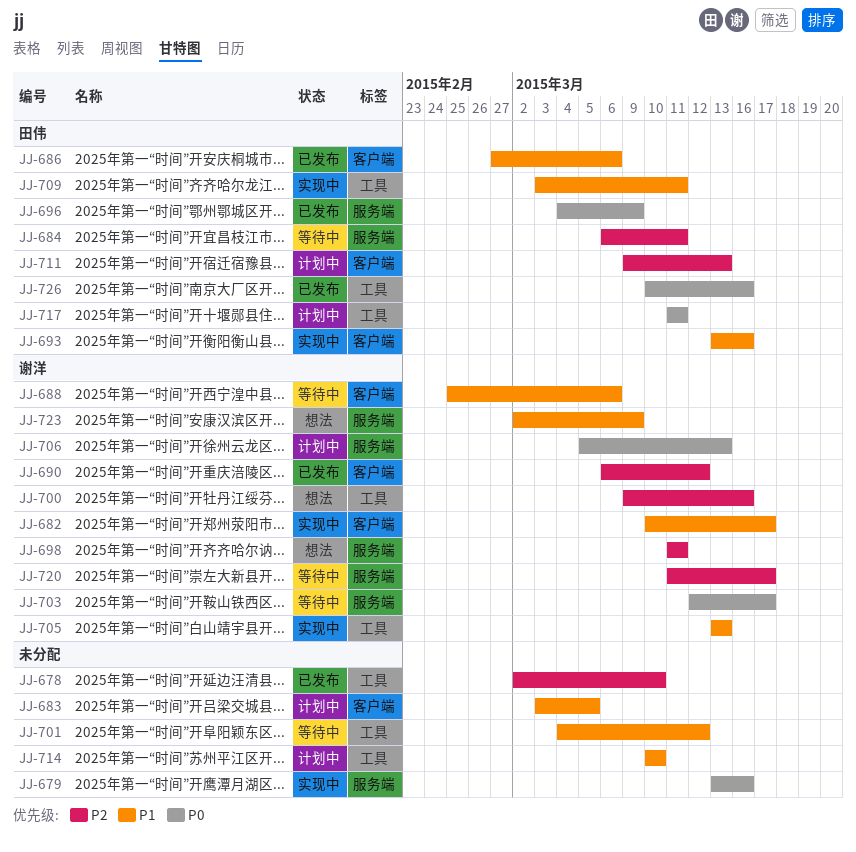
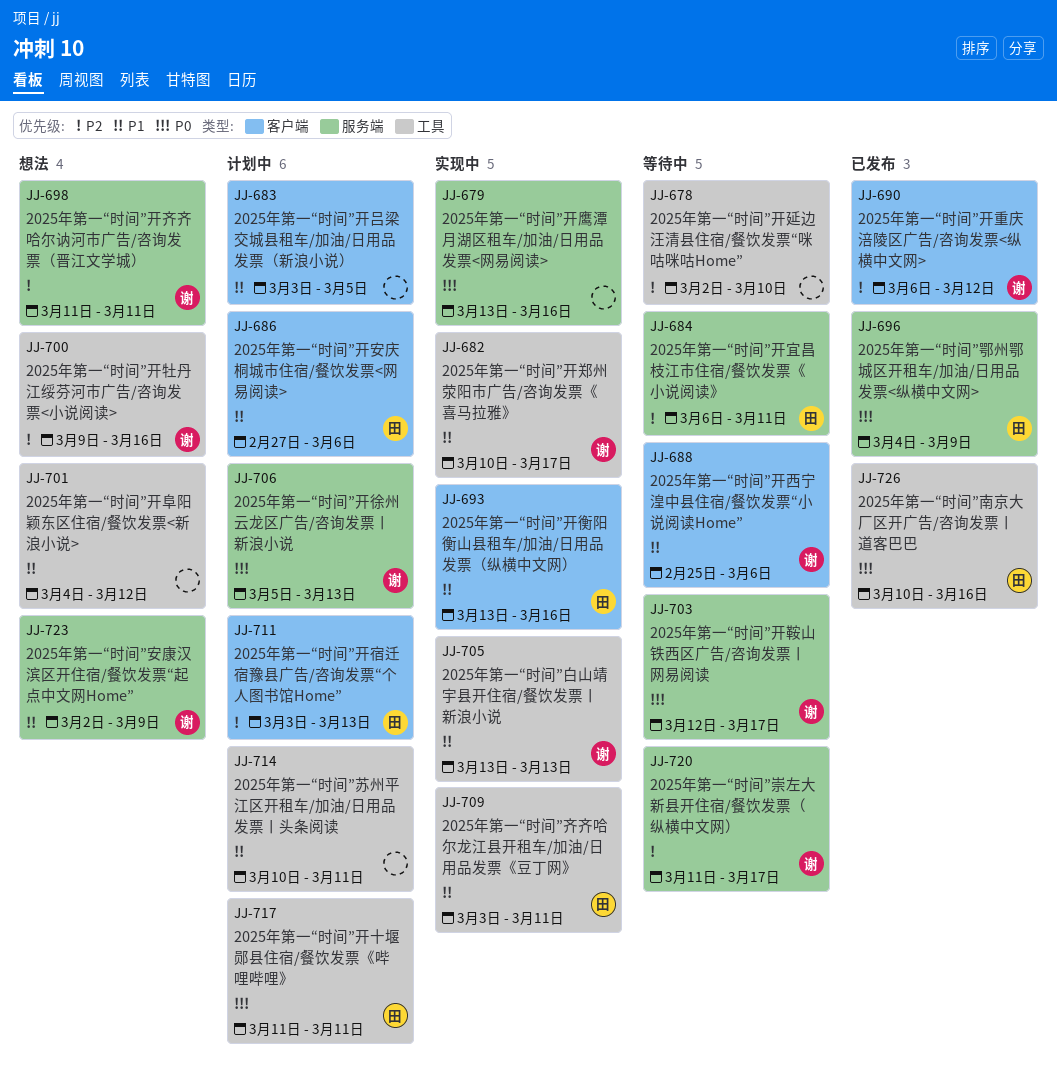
JJ-678, status: 已发布 -> 等待中
JJ-682, label: 客户端 -> 工具
JJ-686, status: 已发布 -> 计划中
JJ-701, status: 等待中 -> 想法
JJ-711, start: Mar 9 -> Mar 3
JJ-714, due: Mar 10 -> Mar 11

